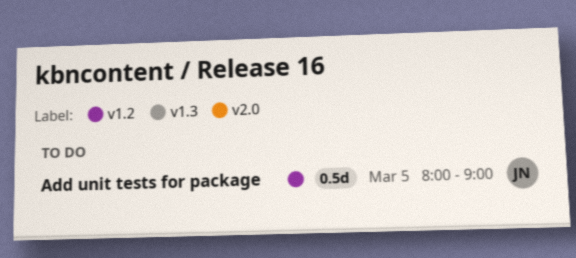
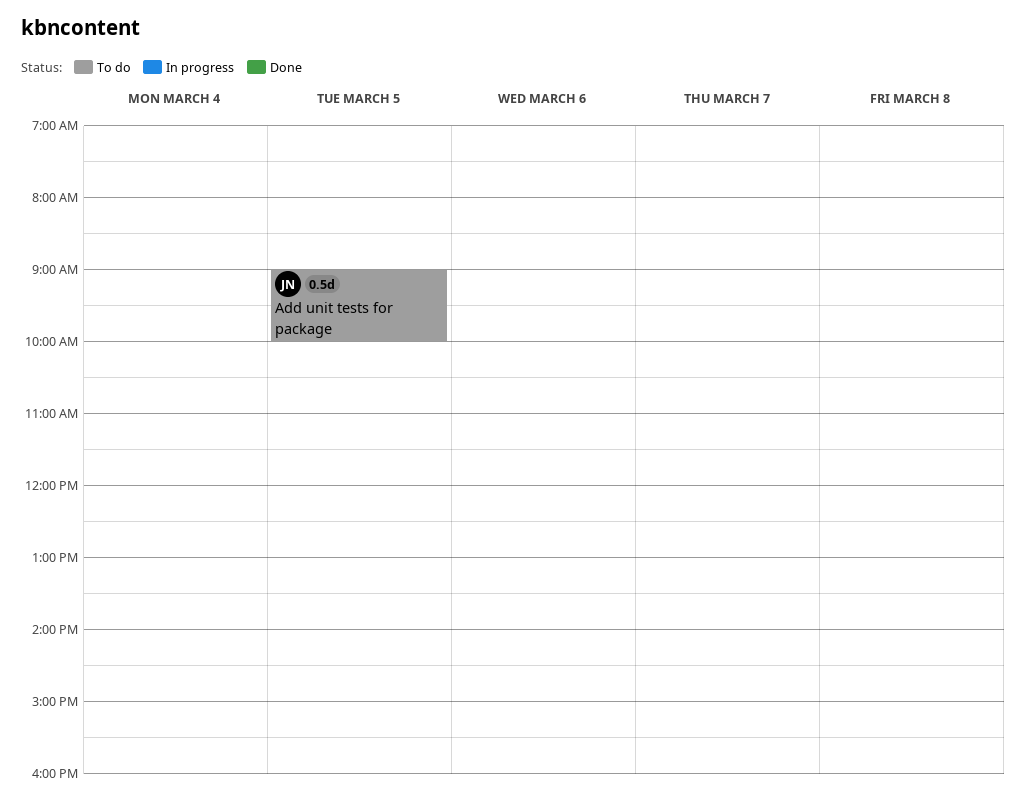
Add unit tests for package, begins: 08:00 -> 09:00
Add unit tests for package, ends: 09:00 -> 10:00

